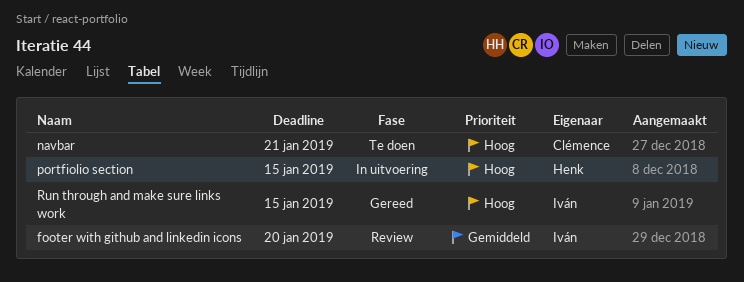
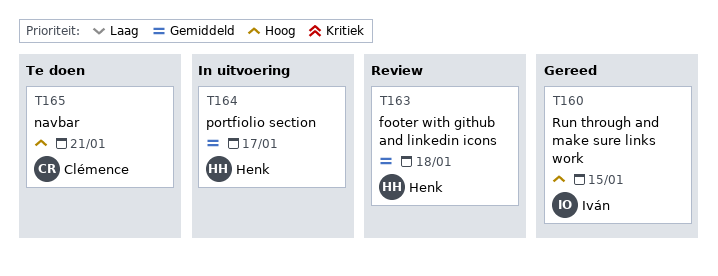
footer with github and linkedin icons, owner: Iván -> Henk
footer with github and linkedin icons, due: Jan 20 -> Jan 18
portfiolio section, priority: Hoog -> Gemiddeld
portfiolio section, due: Jan 15 -> Jan 17

